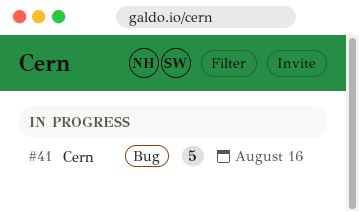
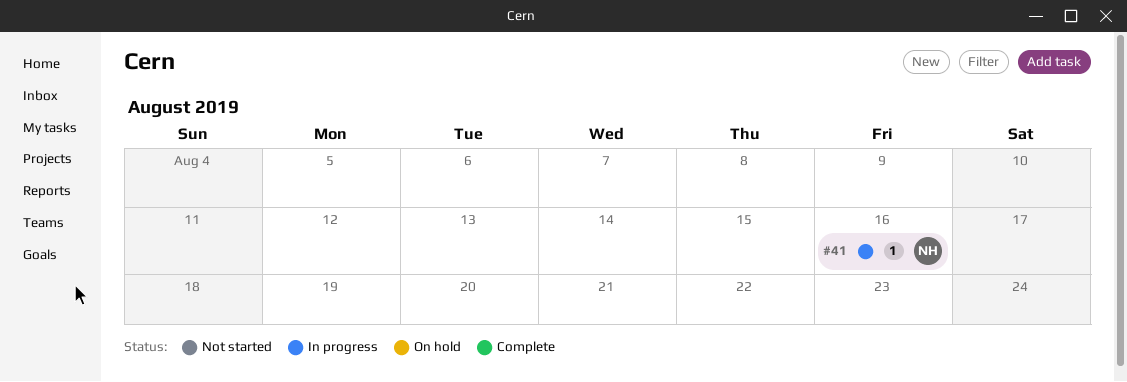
#41, estimate: 5 -> 1

